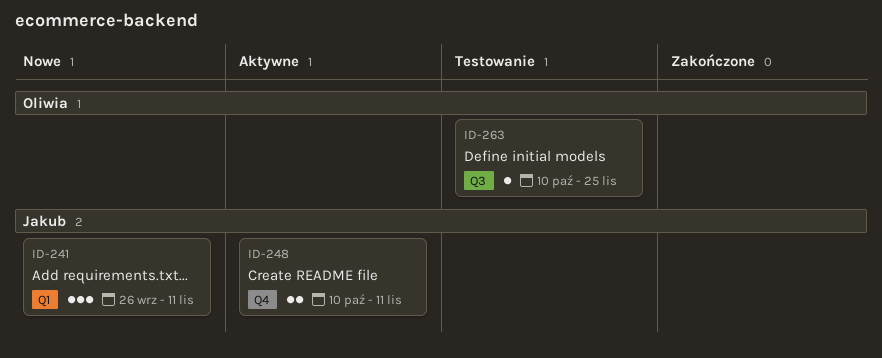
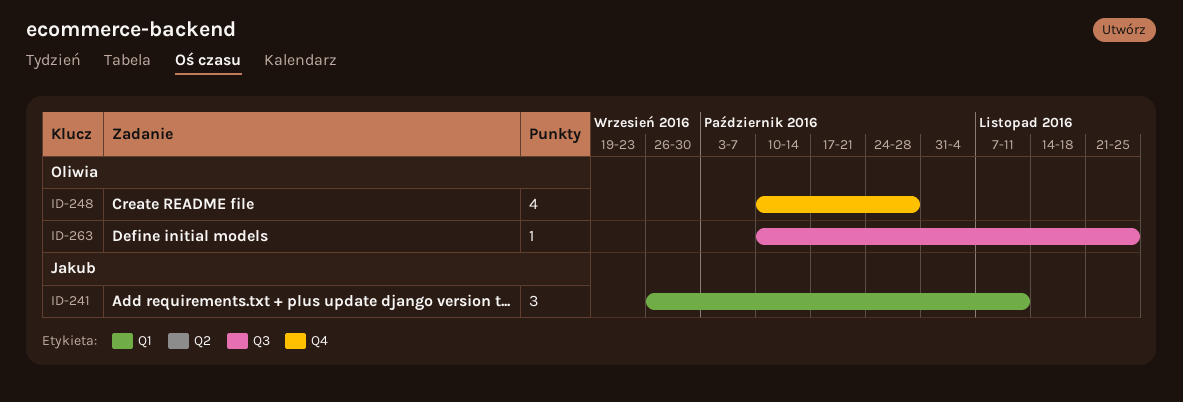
ID-248, owner: Jakub -> Oliwia
ID-248, estimate: 2 -> 4
ID-248, due: Nov 11 -> Oct 28

